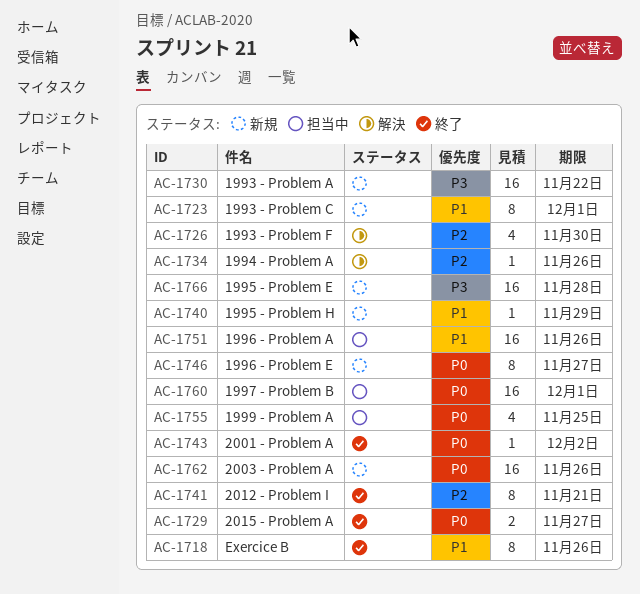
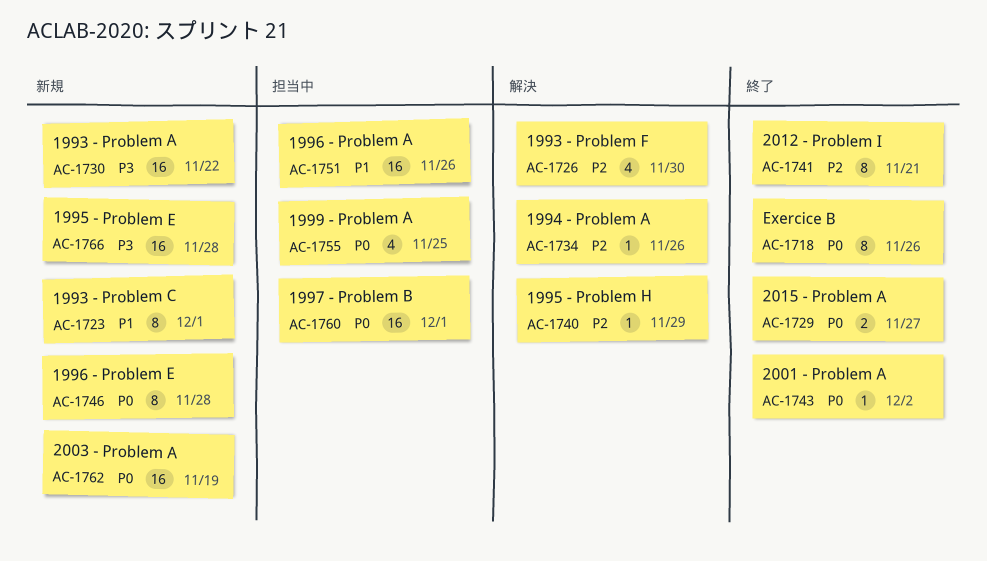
AC-1718, priority: P1 -> P0
AC-1740, status: 新規 -> 解決
AC-1740, priority: P1 -> P2
AC-1746, due: Nov 27 -> Nov 28
AC-1762, due: Nov 26 -> Nov 19

